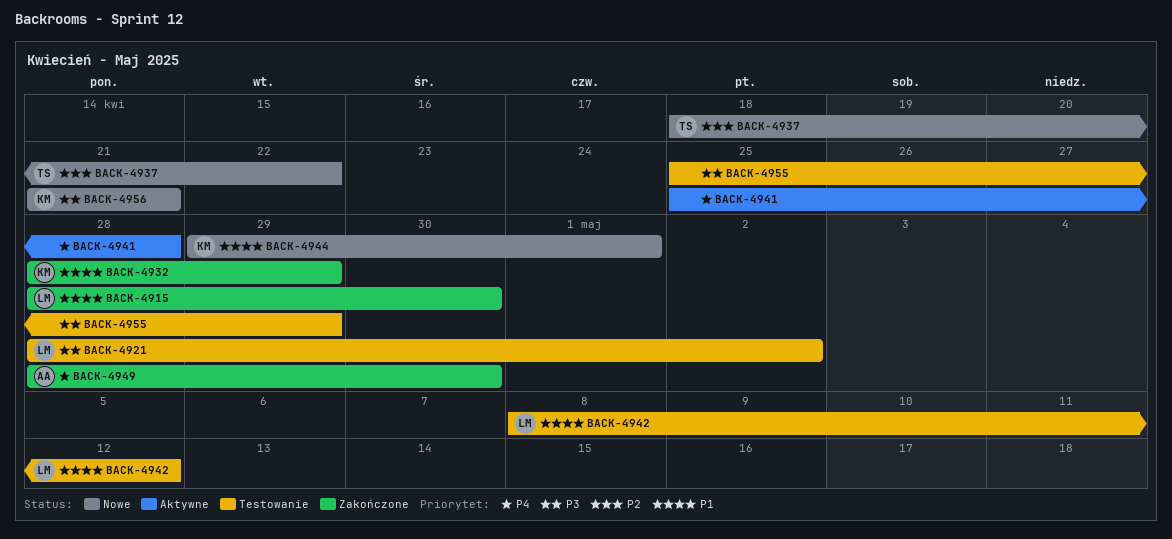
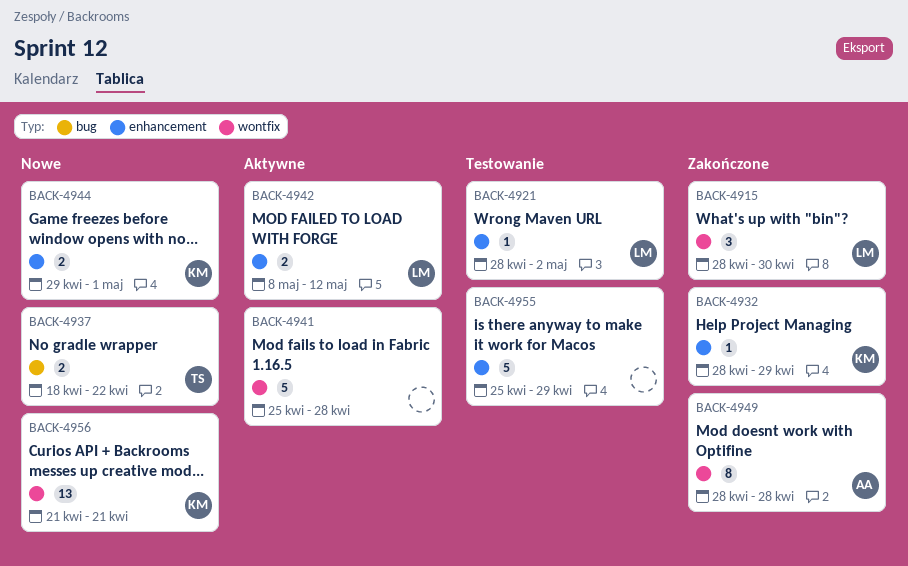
BACK-4942, status: Testowanie -> Aktywne
BACK-4949, due: Apr 30 -> Apr 28

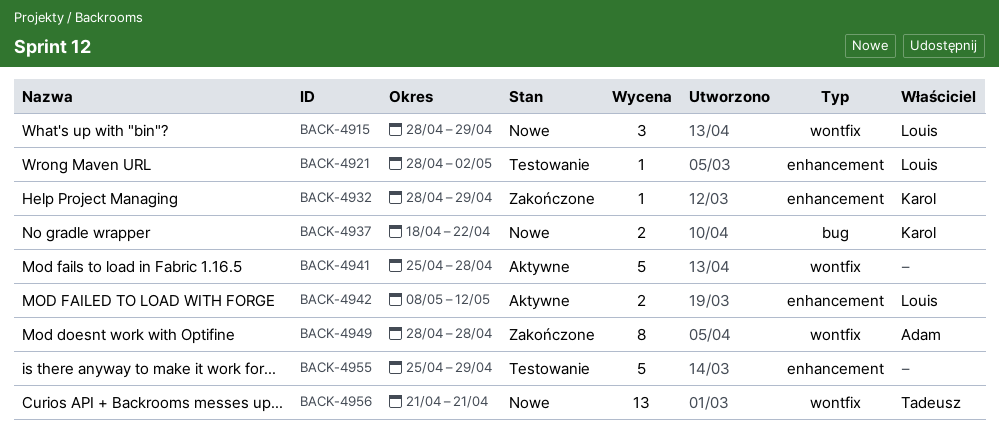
BACK-4915, status: Zakończone -> Nowe
BACK-4915, due: Apr 30 -> Apr 29
BACK-4937, owner: Tadeusz -> Karol
BACK-4944: present -> none
BACK-4956, owner: Karol -> Tadeusz

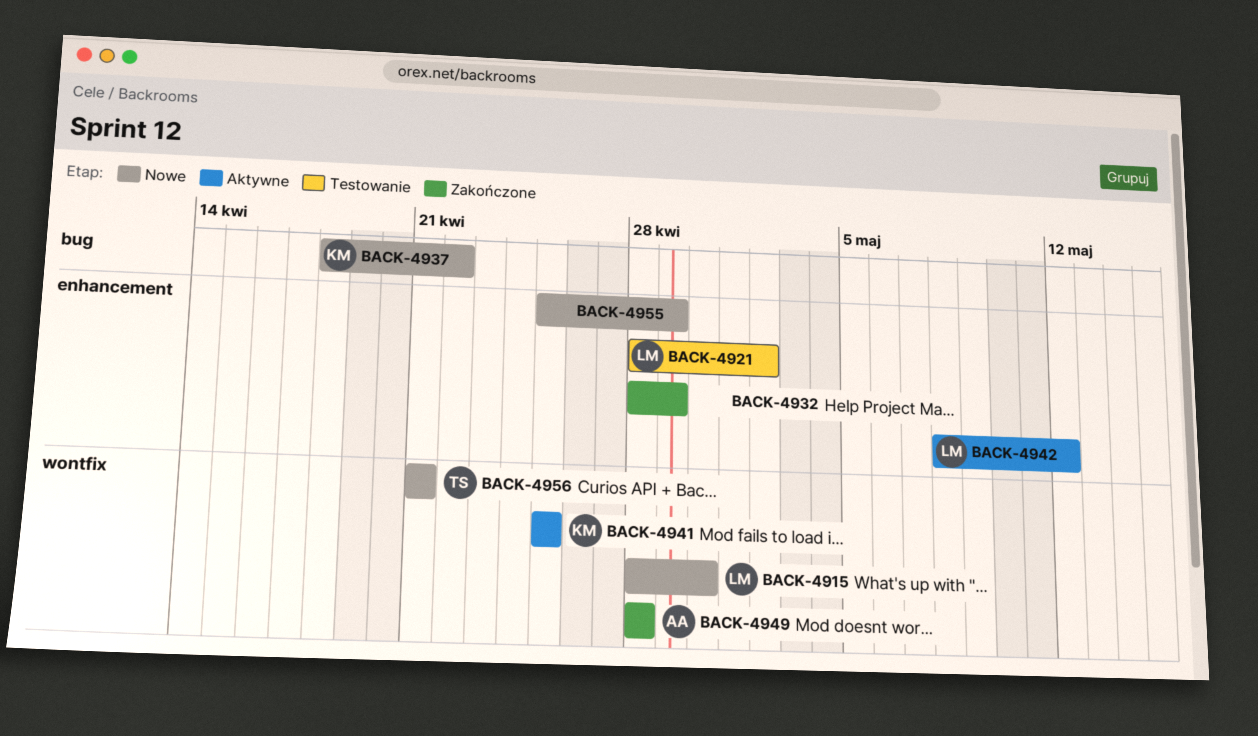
BACK-4915, due: Apr 29 -> Apr 30
BACK-4932, owner: Karol -> none
BACK-4941, owner: none -> Karol
BACK-4941, due: Apr 28 -> Apr 25
BACK-4955, status: Testowanie -> Nowe

